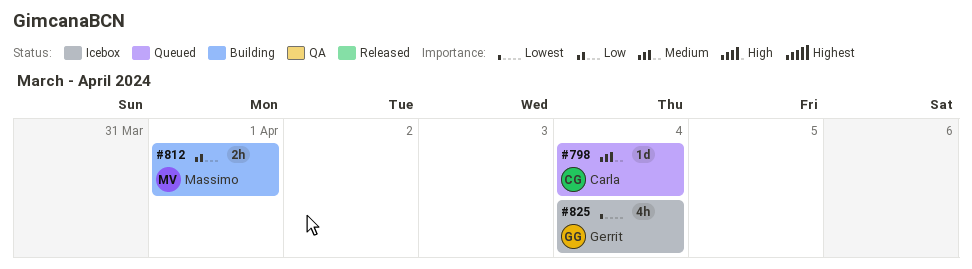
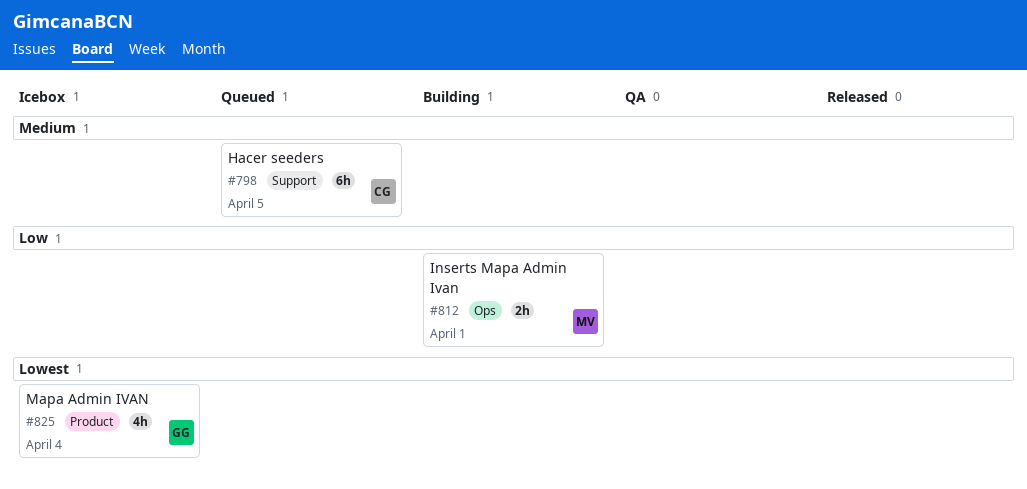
#798, estimate: 1d -> 6h
#798, due: Apr 4 -> Apr 5

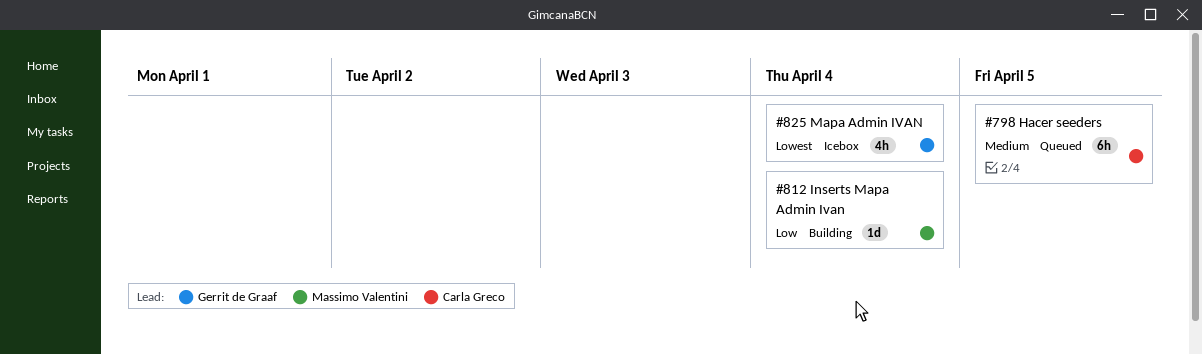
#812, estimate: 2h -> 1d
#812, due: Apr 1 -> Apr 4

